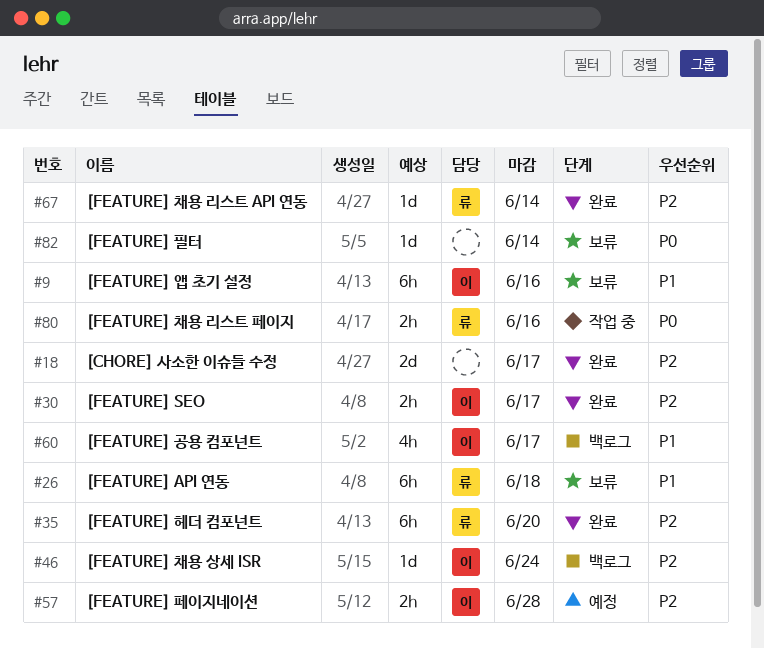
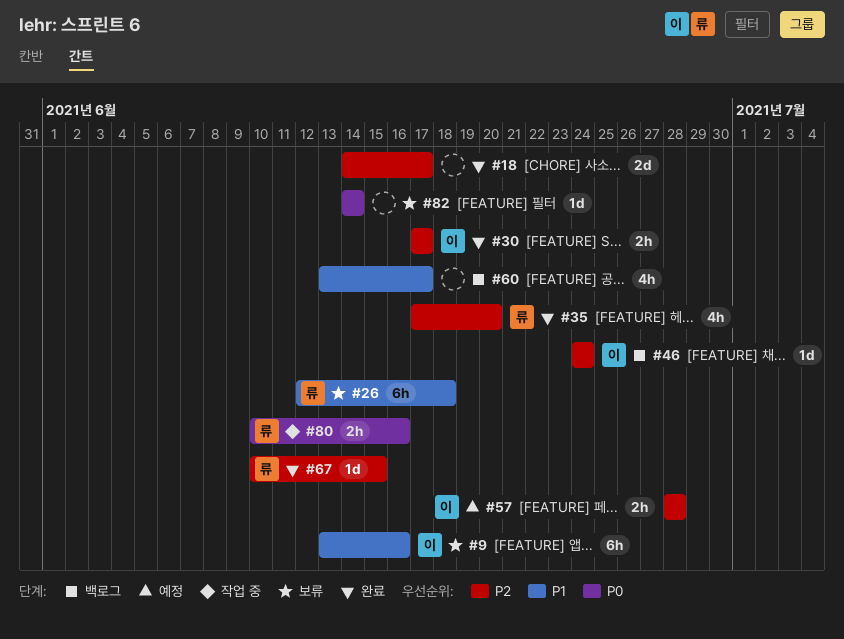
#35, estimate: 6h -> 4h
#60, owner: 이 -> none
#67, due: Jun 14 -> Jun 15

